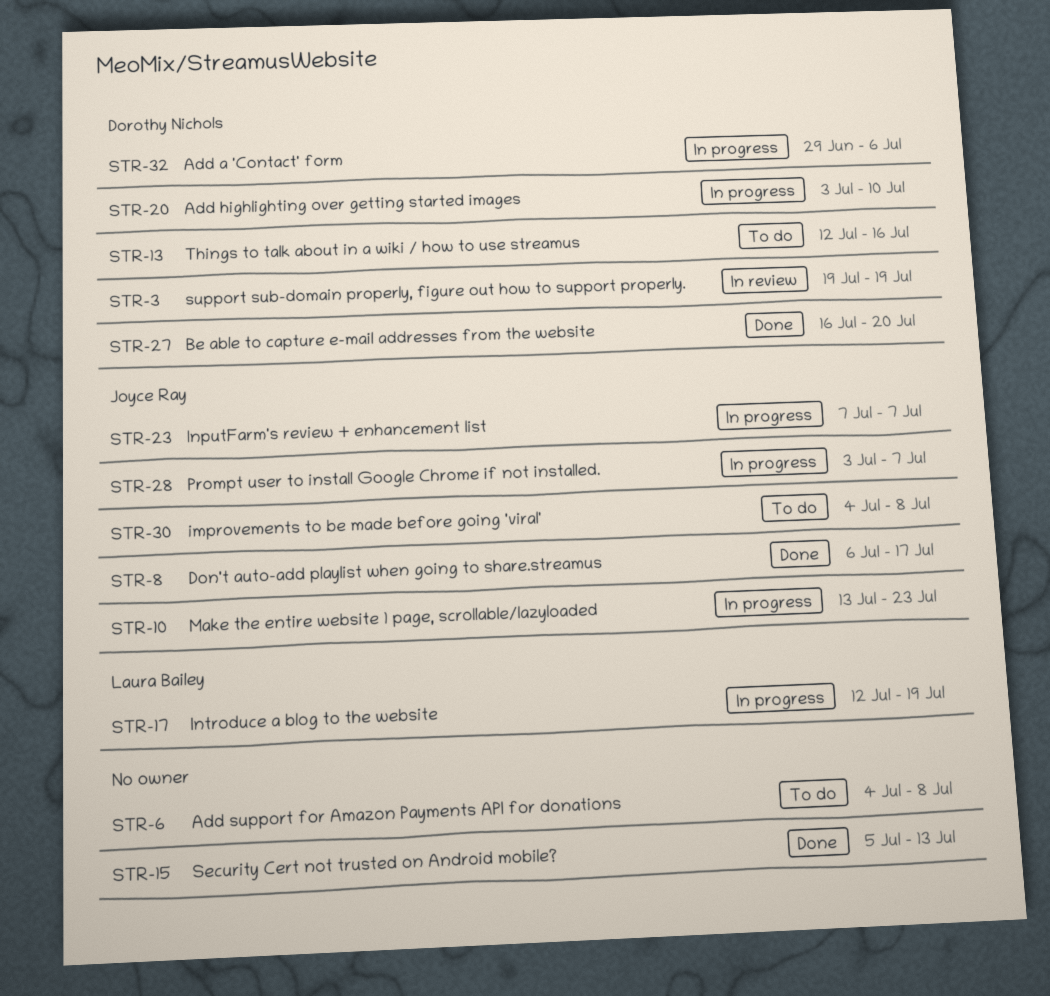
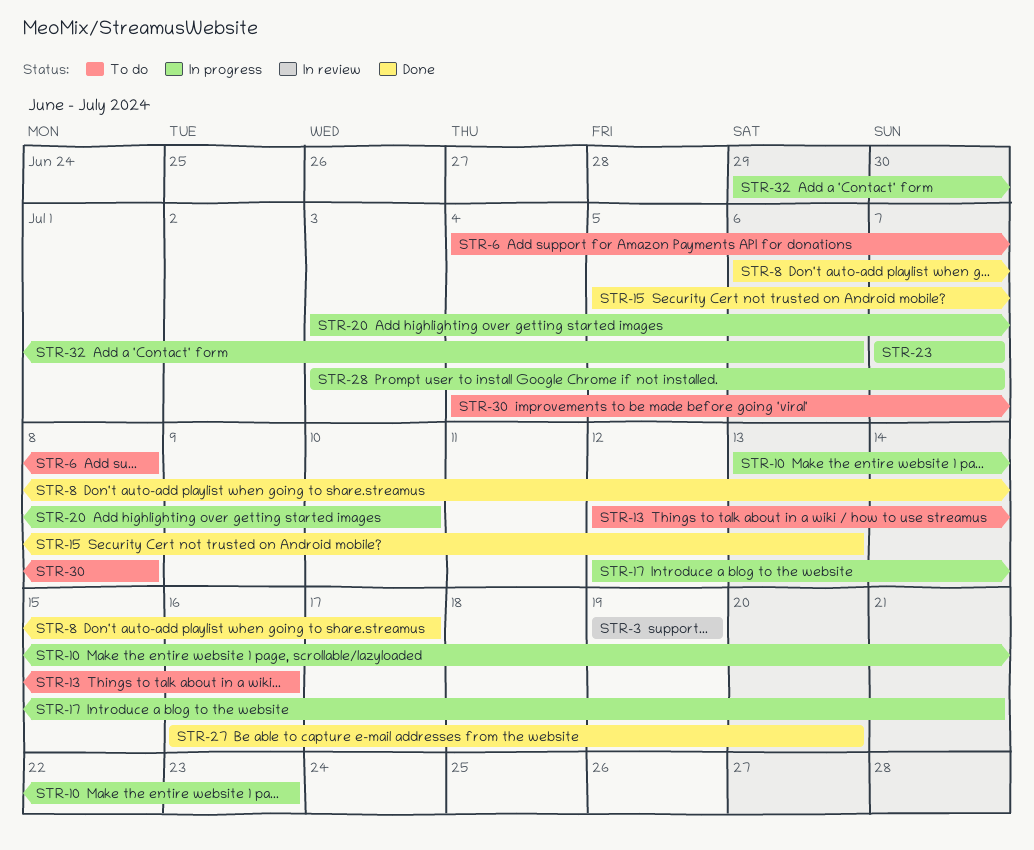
STR-17, due: Jul 19 -> Jul 21

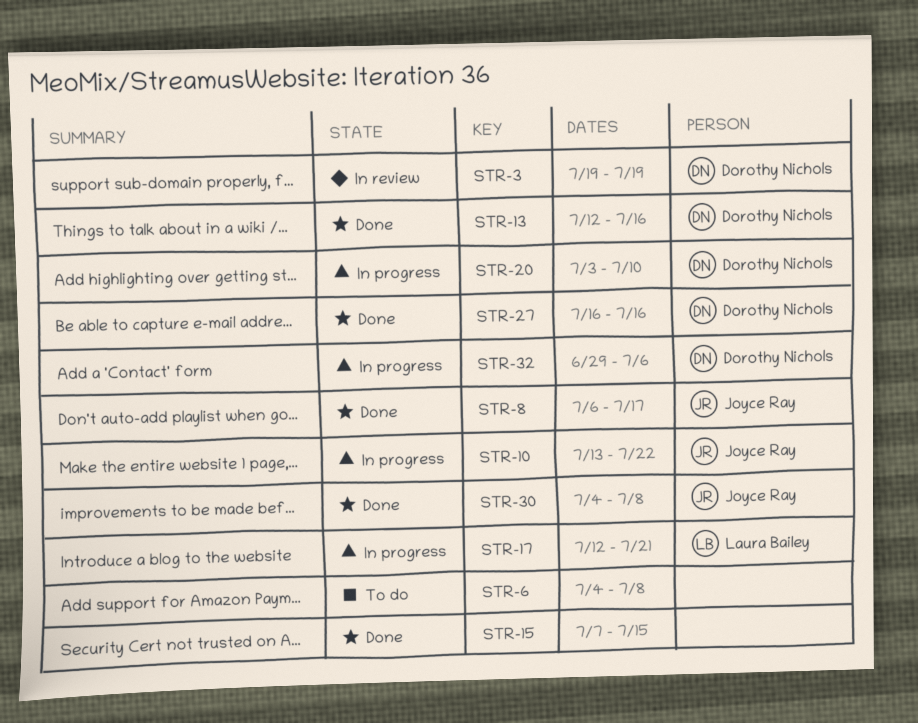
STR-10, due: Jul 23 -> Jul 22
STR-13, status: To do -> Done
STR-15, start: Jul 5 -> Jul 7
STR-15, due: Jul 13 -> Jul 15
STR-23: present -> none
STR-27, due: Jul 20 -> Jul 16
STR-28: present -> none
STR-30, status: To do -> Done

